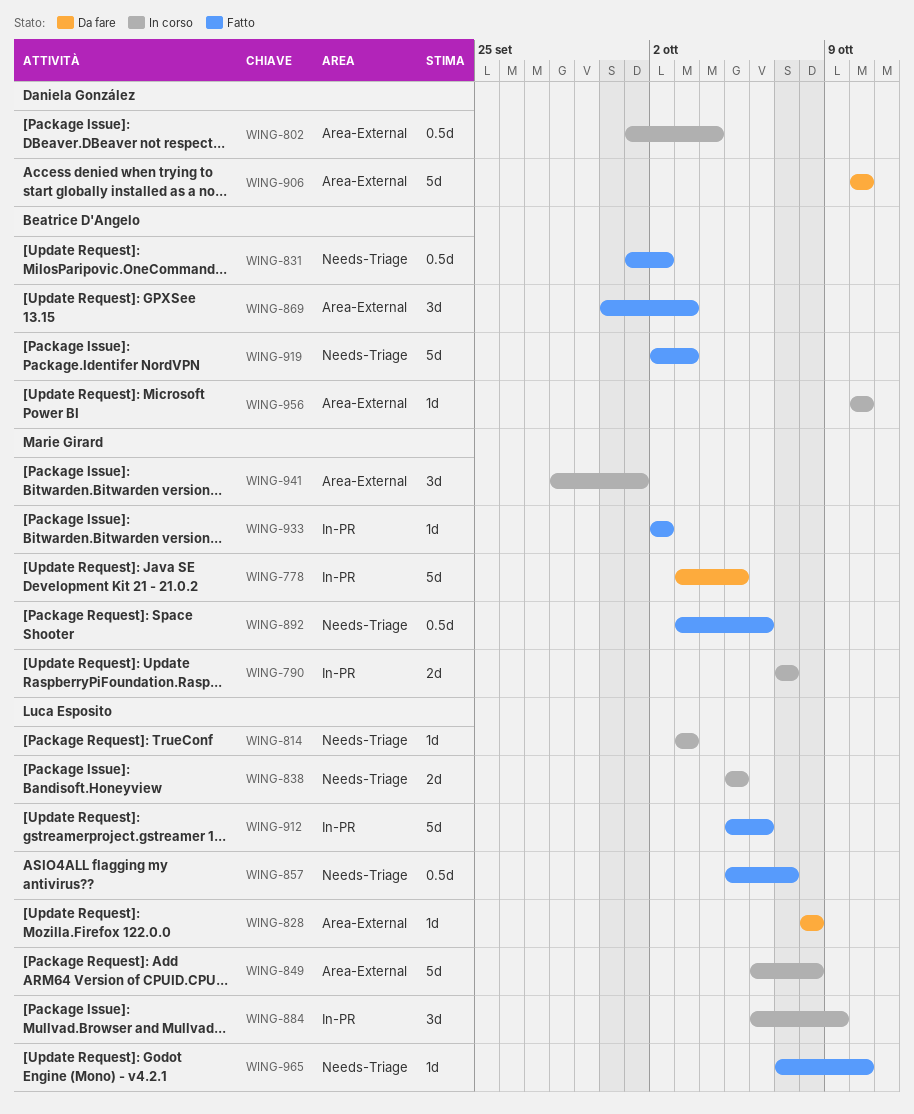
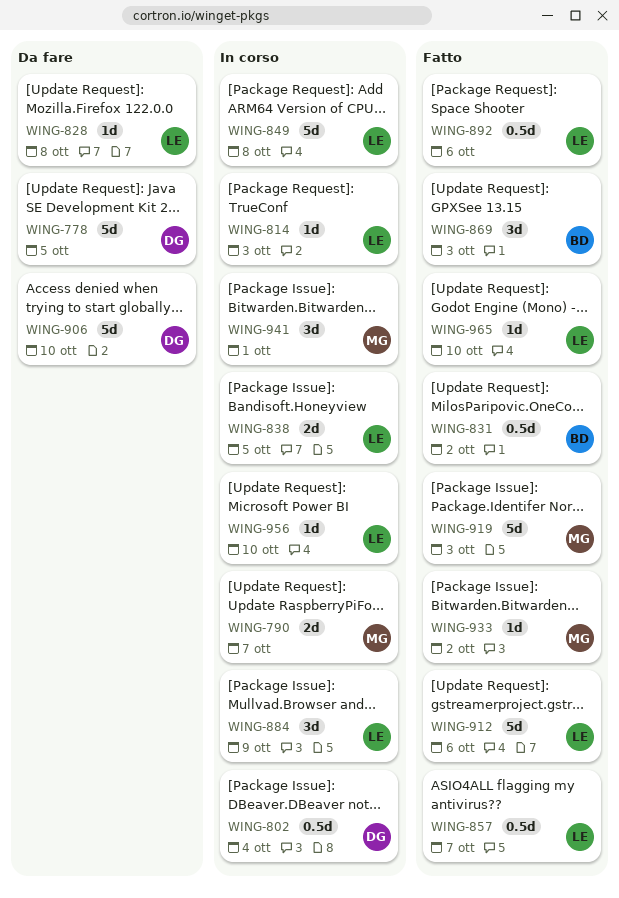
WING-778, owner: Marie Girard -> Daniela González
WING-892, owner: Marie Girard -> Luca Esposito
WING-919, owner: Beatrice D'Angelo -> Marie Girard
WING-956, owner: Beatrice D'Angelo -> Luca Esposito

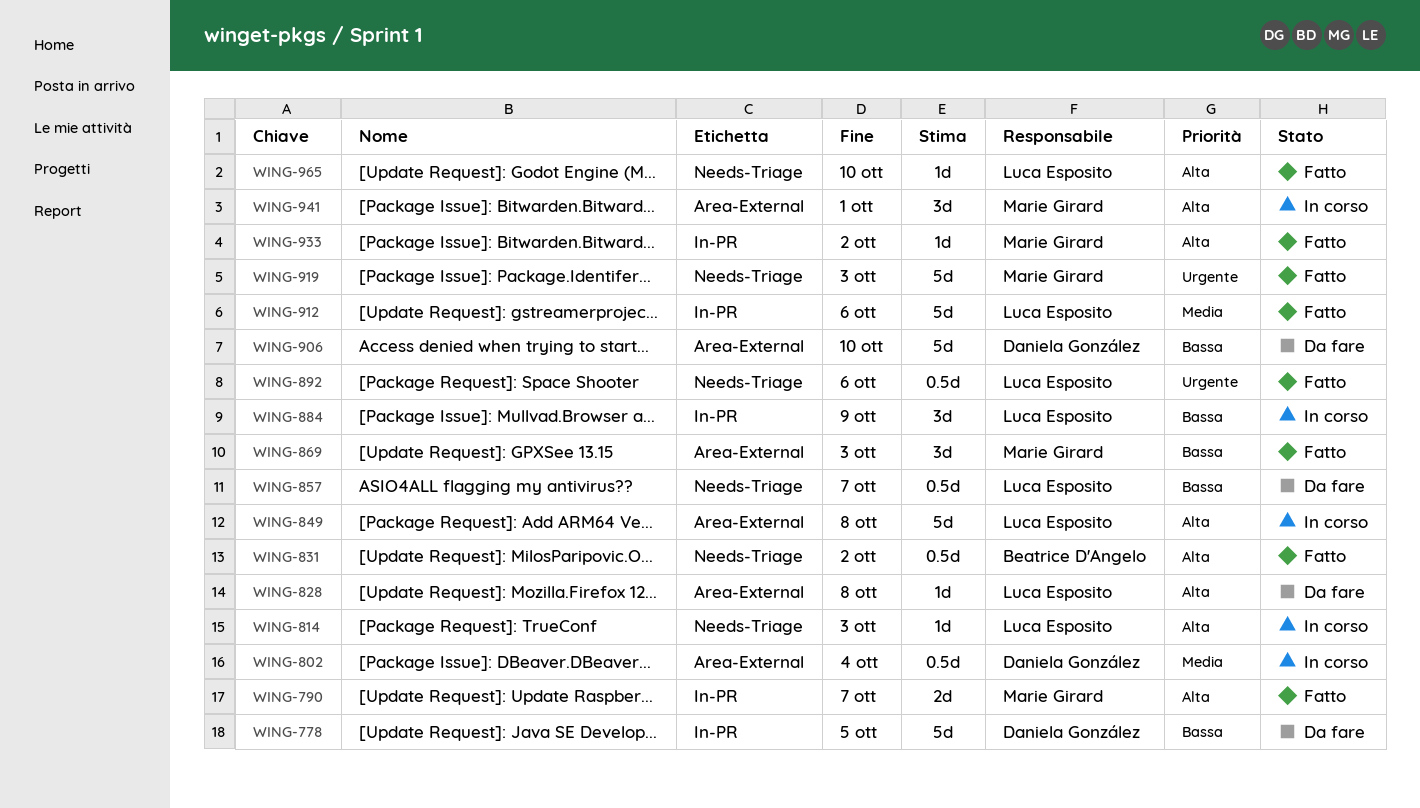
WING-790, status: In corso -> Fatto
WING-838: present -> none
WING-857, status: Fatto -> Da fare
WING-869, owner: Beatrice D'Angelo -> Marie Girard
WING-956: present -> none

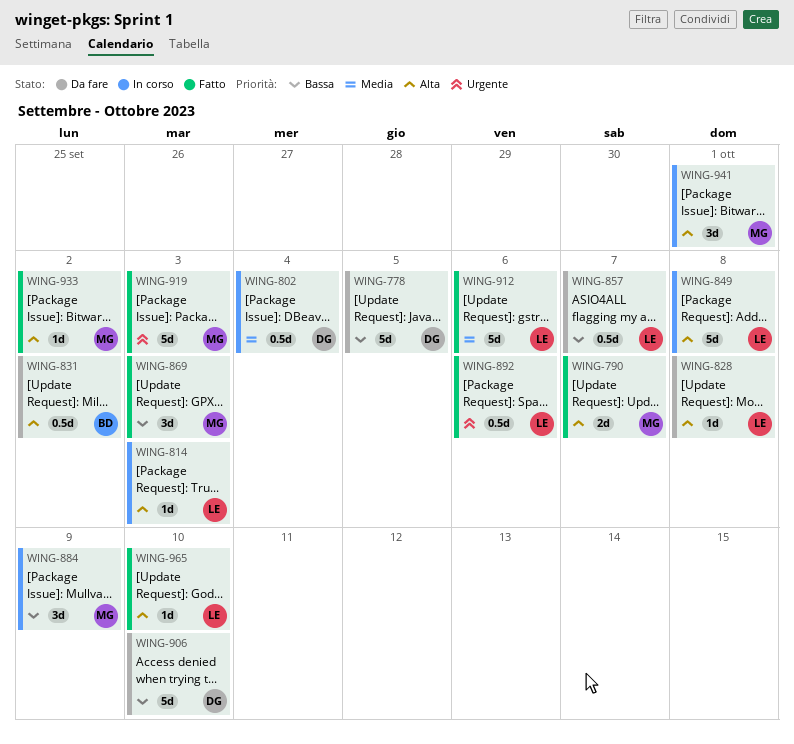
WING-831, status: Fatto -> Da fare
WING-884, owner: Luca Esposito -> Marie Girard

